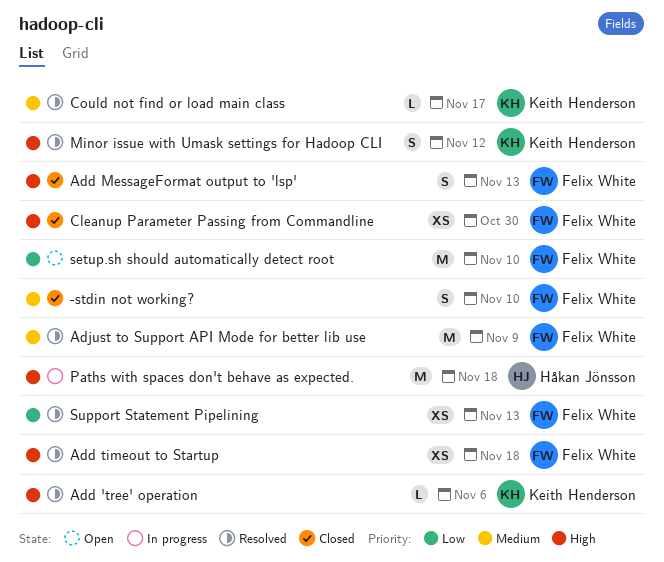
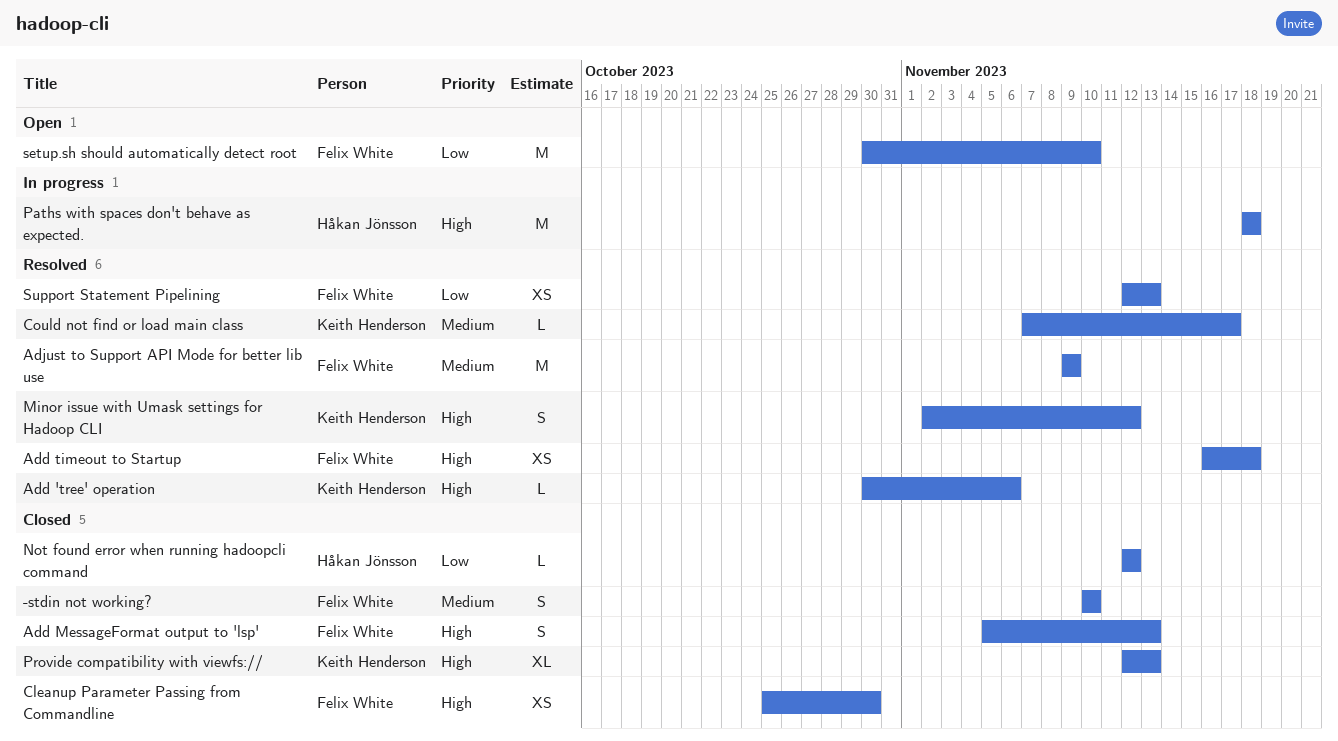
Not found error when running hadoopcli command: none -> present
Provide compatibility with viewfs://: none -> present

